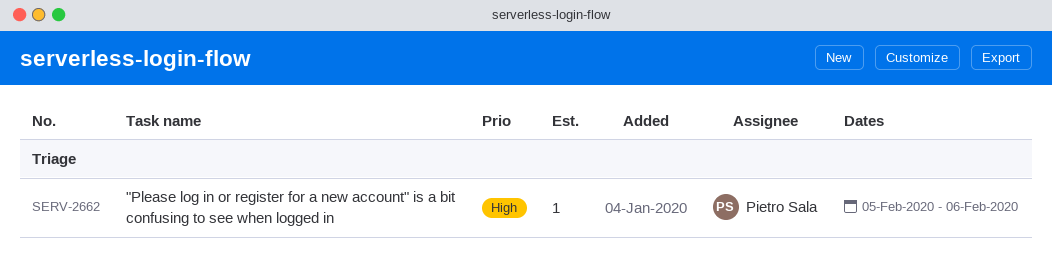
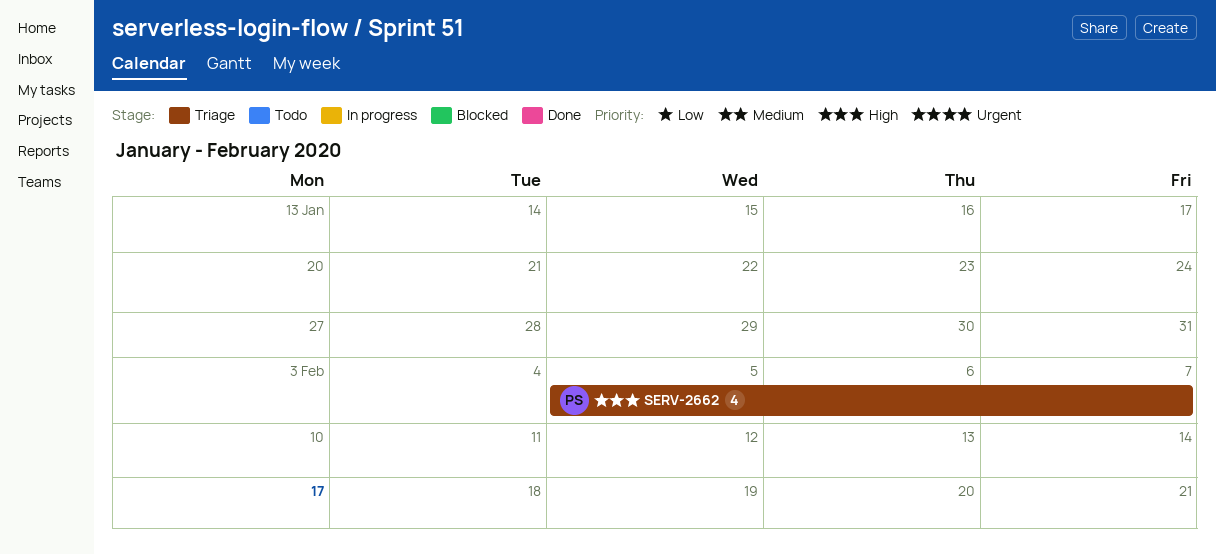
SERV-2662, estimate: 1 -> 4
SERV-2662, due: Feb 6 -> Feb 7

